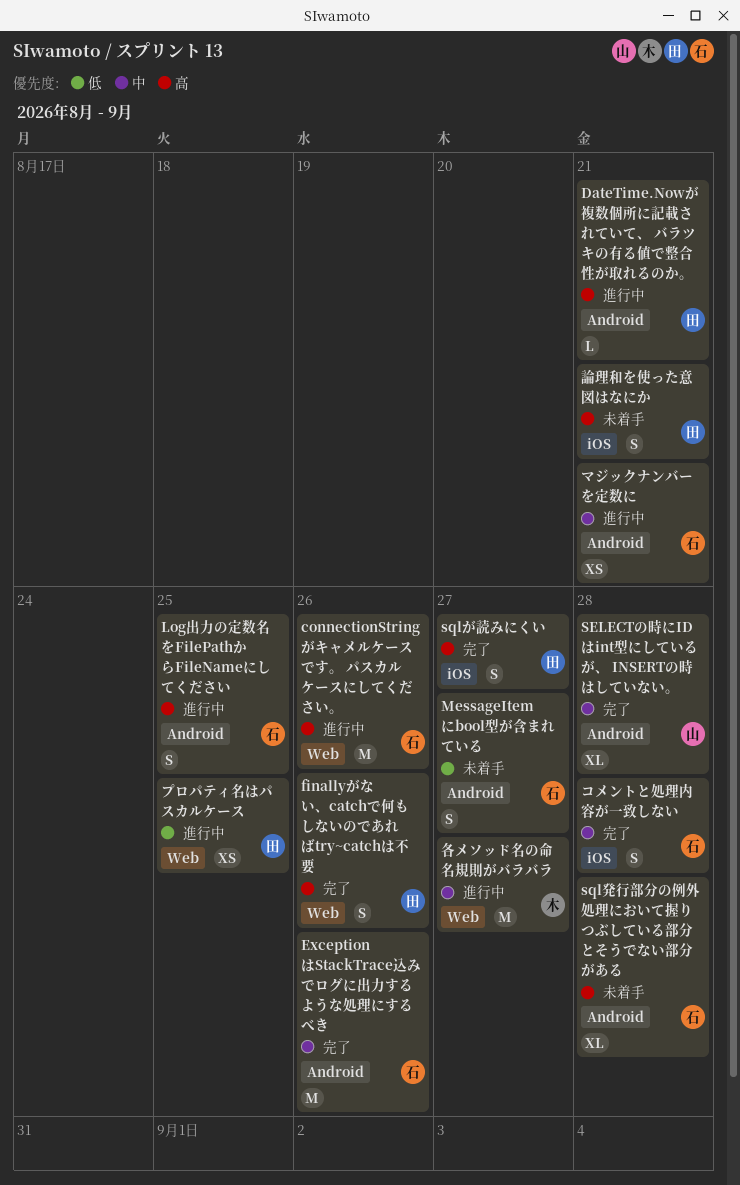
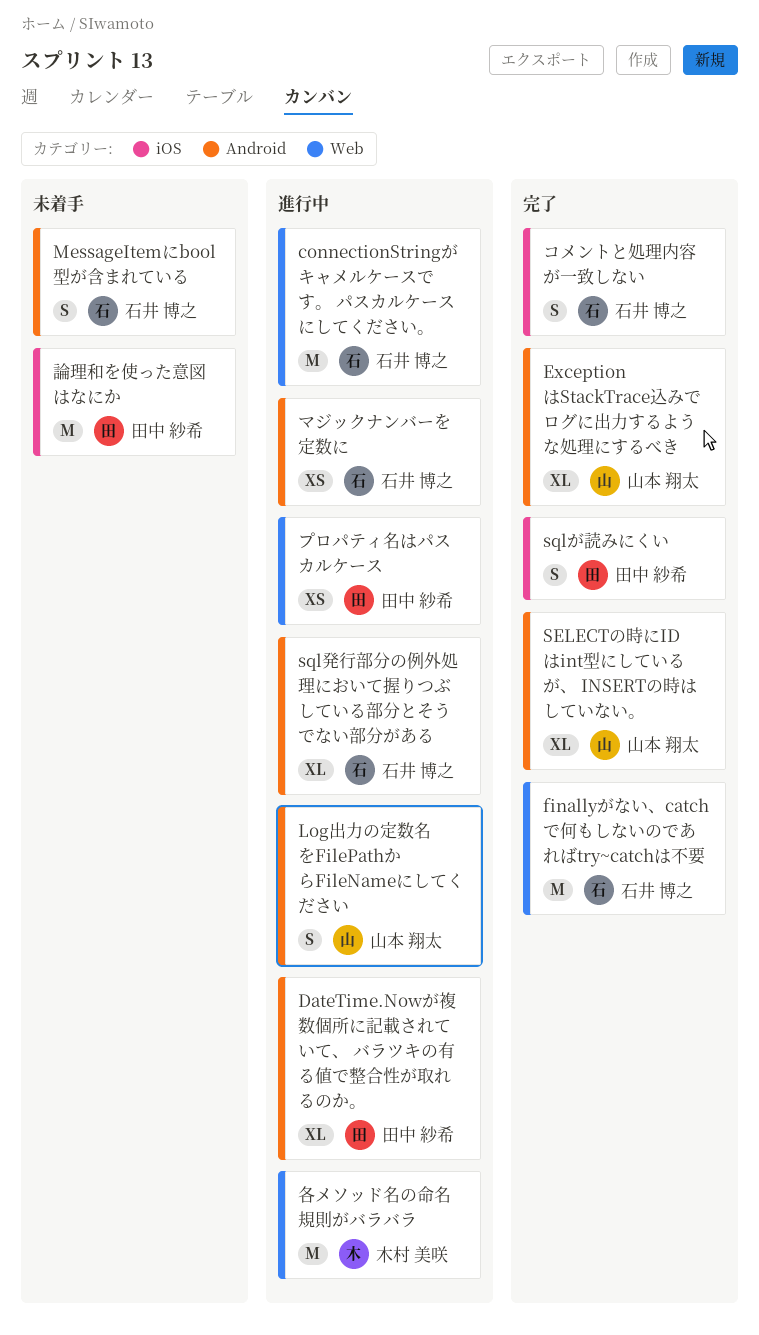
DateTime.Nowが複数個所に記載されていて、 バラツキの有る値で整合性が取れるのか。, estimate: L -> XL
ExceptionはStackTrace込みでログに出力するような処理にするべき, owner: 石井 博之 -> 山本 翔太
ExceptionはStackTrace込みでログに出力するような処理にするべき, estimate: M -> XL
finallyがない、catchで何もしないのであればtry~catchは不要, owner: 田中 紗希 -> 石井 博之
finallyがない、catchで何もしないのであればtry~catchは不要, estimate: S -> M
Log出力の定数名をFilePathからFileNameにしてください, owner: 石井 博之 -> 山本 翔太
sql発行部分の例外処理において握りつぶしている部分とそうでない部分がある, status: 未着手 -> 進行中
論理和を使った意図はなにか, estimate: S -> M

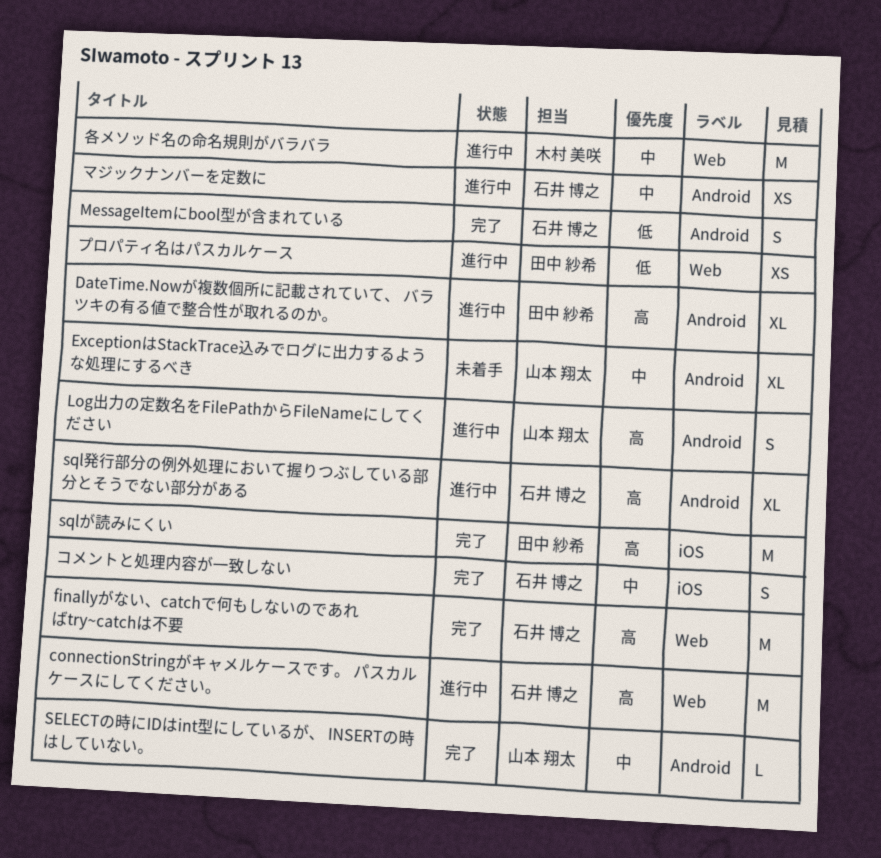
ExceptionはStackTrace込みでログに出力するような処理にするべき, status: 完了 -> 未着手
MessageItemにbool型が含まれている, status: 未着手 -> 完了
SELECTの時にIDはint型にしているが、 INSERTの時はしていない。, estimate: XL -> L
sqlが読みにくい, estimate: S -> M
論理和を使った意図はなにか: present -> none

